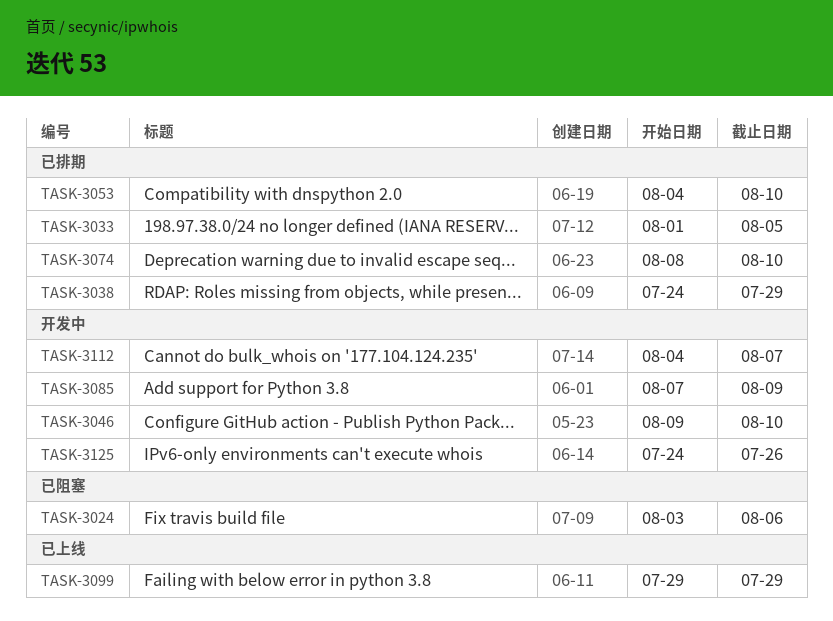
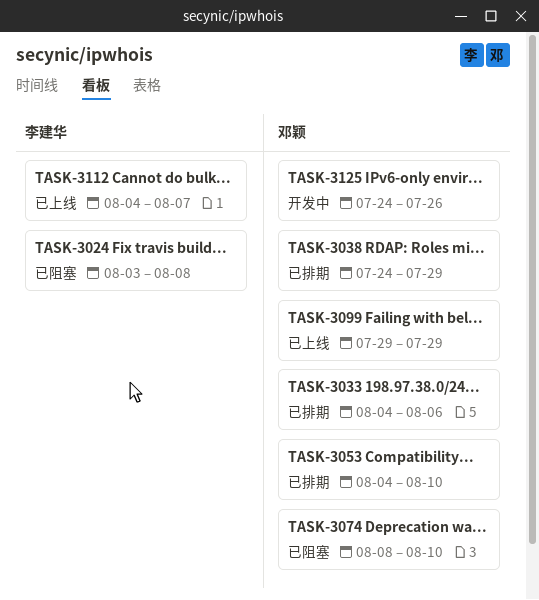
TASK-3024, due: Aug 6 -> Aug 8
TASK-3033, start: Aug 1 -> Aug 4
TASK-3033, due: Aug 5 -> Aug 6
TASK-3046: present -> none
TASK-3074, status: 已排期 -> 已阻塞
TASK-3085: present -> none
TASK-3112, status: 开发中 -> 已上线

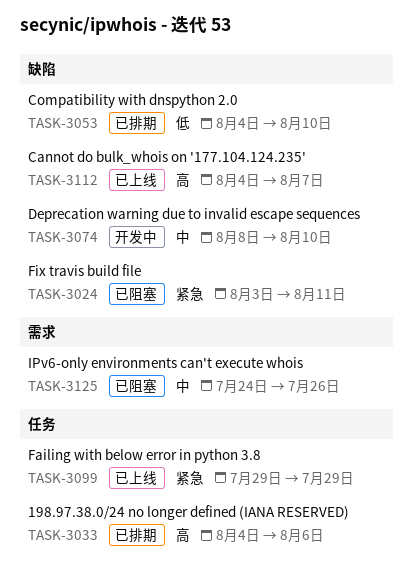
TASK-3024, due: Aug 8 -> Aug 11
TASK-3038: present -> none
TASK-3074, status: 已阻塞 -> 开发中
TASK-3125, status: 开发中 -> 已阻塞

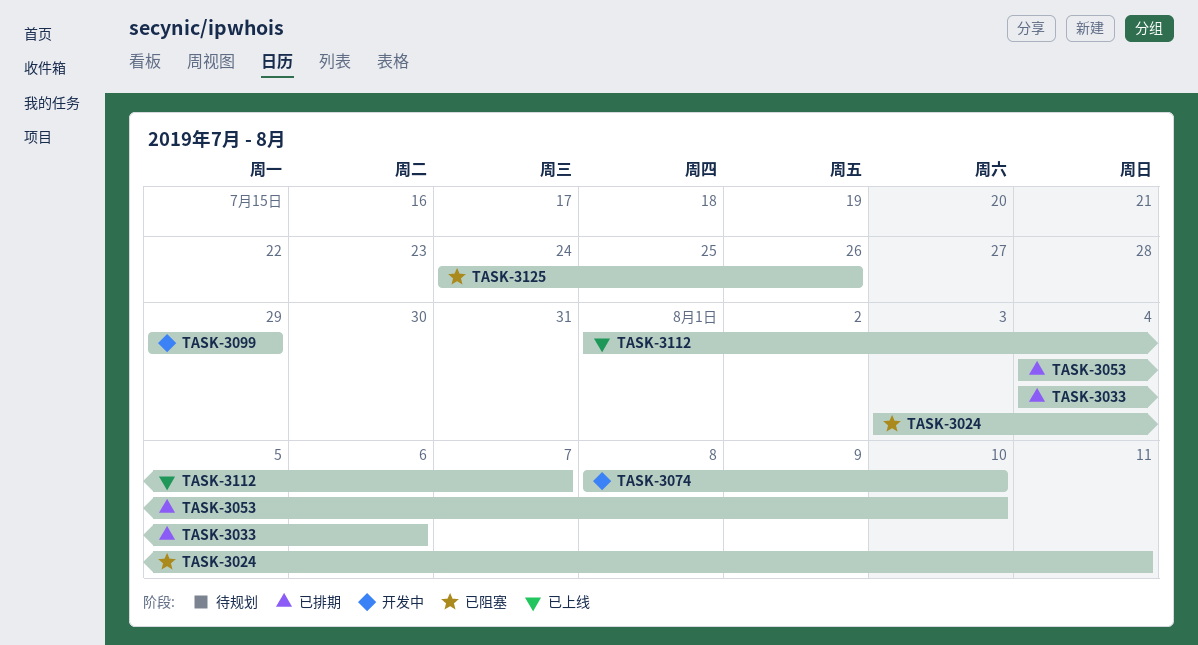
TASK-3099, status: 已上线 -> 开发中
TASK-3112, start: Aug 4 -> Aug 1

